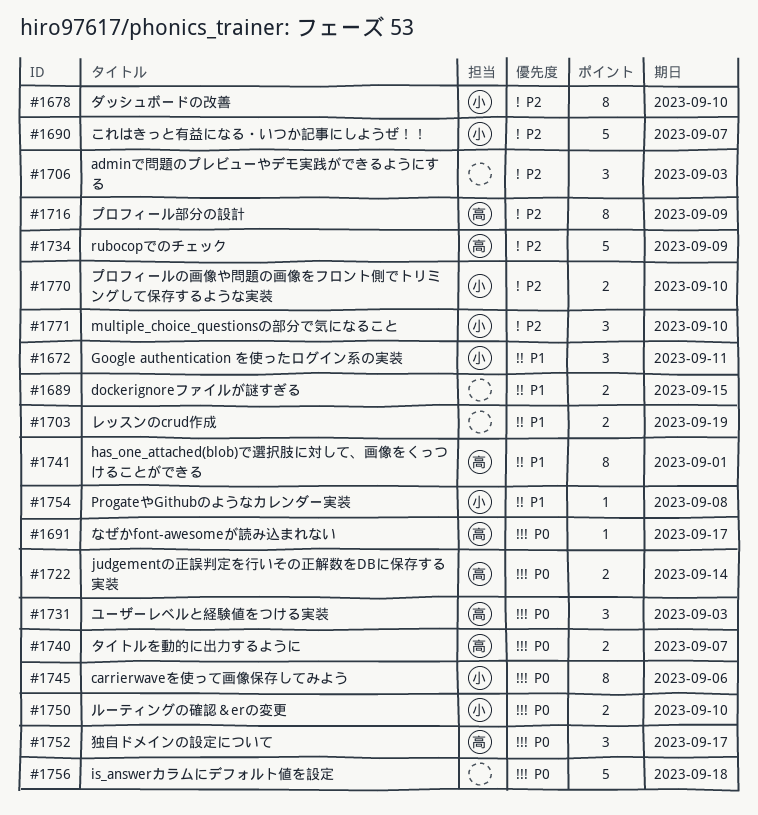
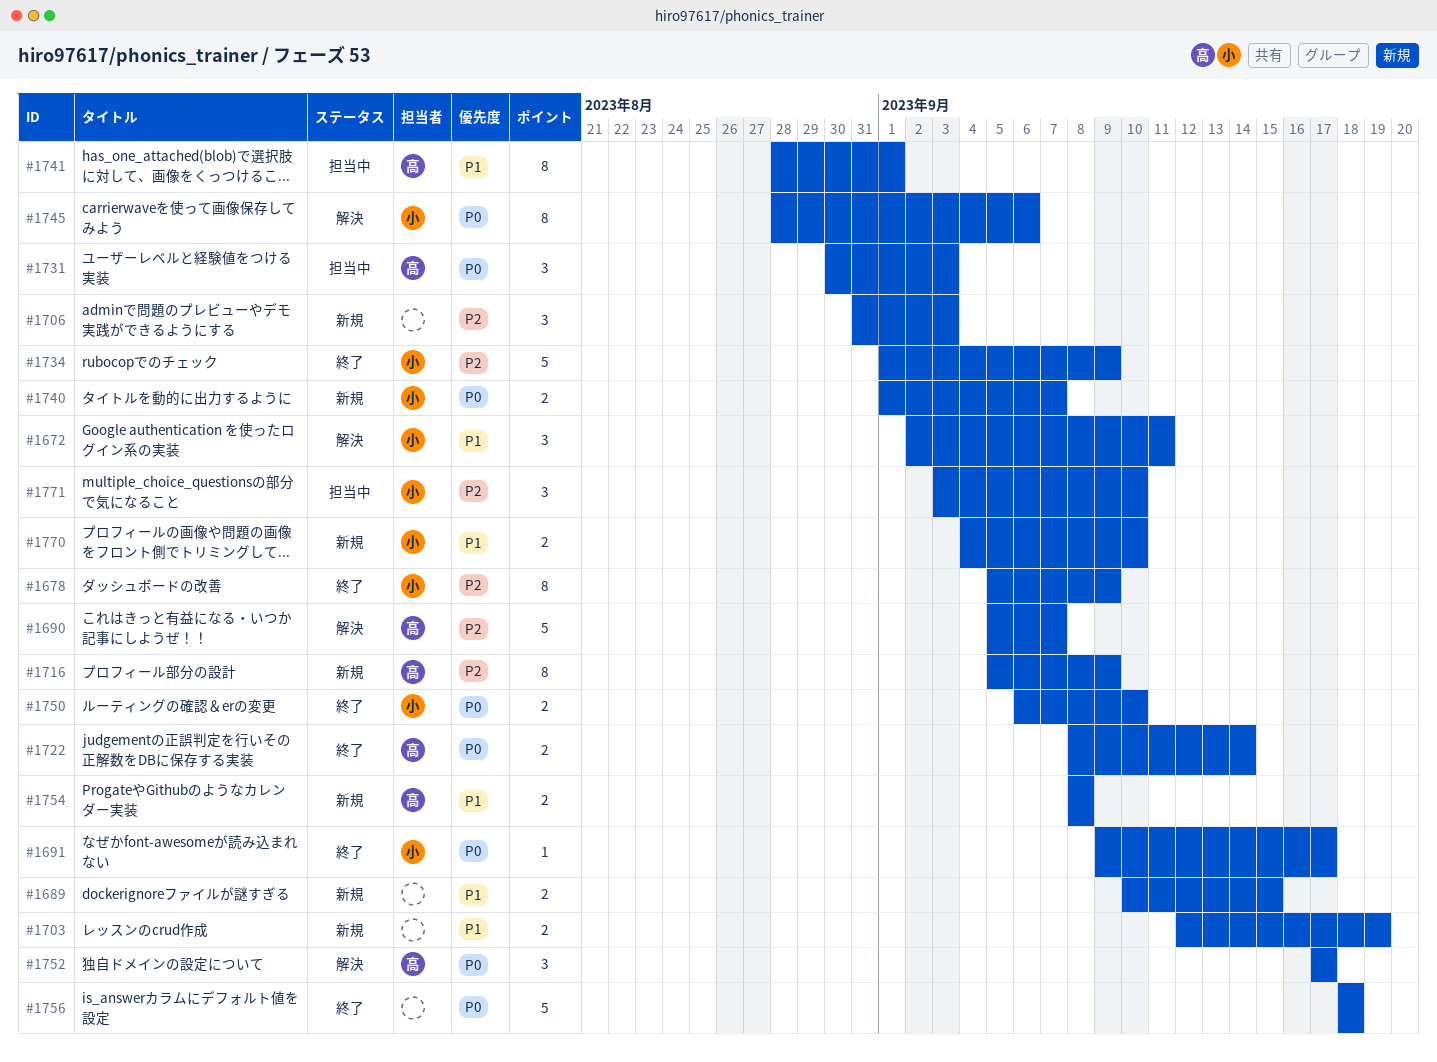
#1678, due: Sep 10 -> Sep 9
#1690, owner: 小 -> 高
#1691, owner: 高 -> 小
#1734, owner: 高 -> 小
#1740, owner: 高 -> 小
#1754, owner: 小 -> 高
#1754, estimate: 1 -> 2
#1770, priority: P2 -> P1

